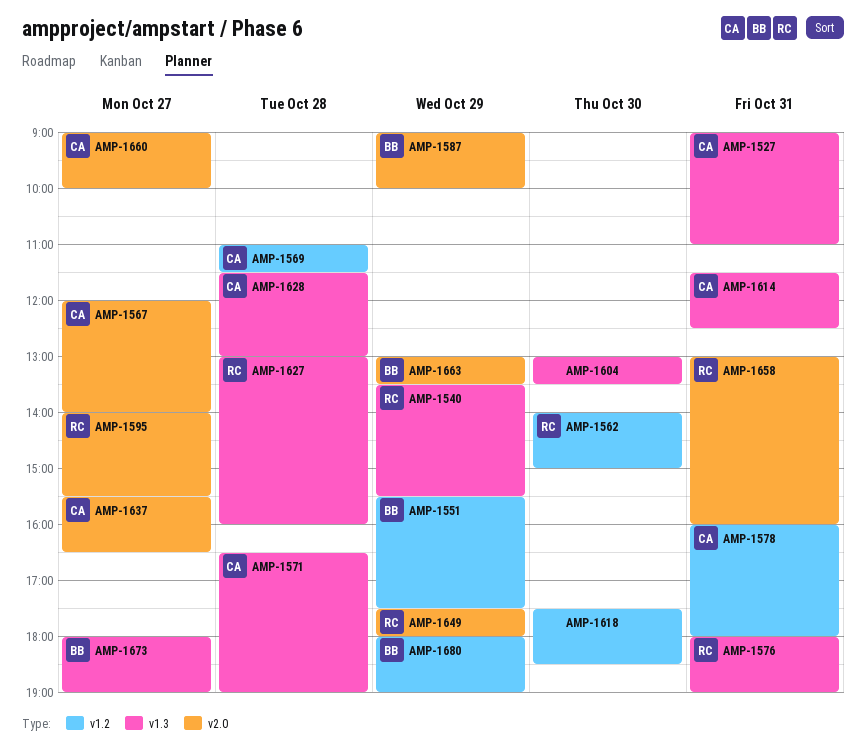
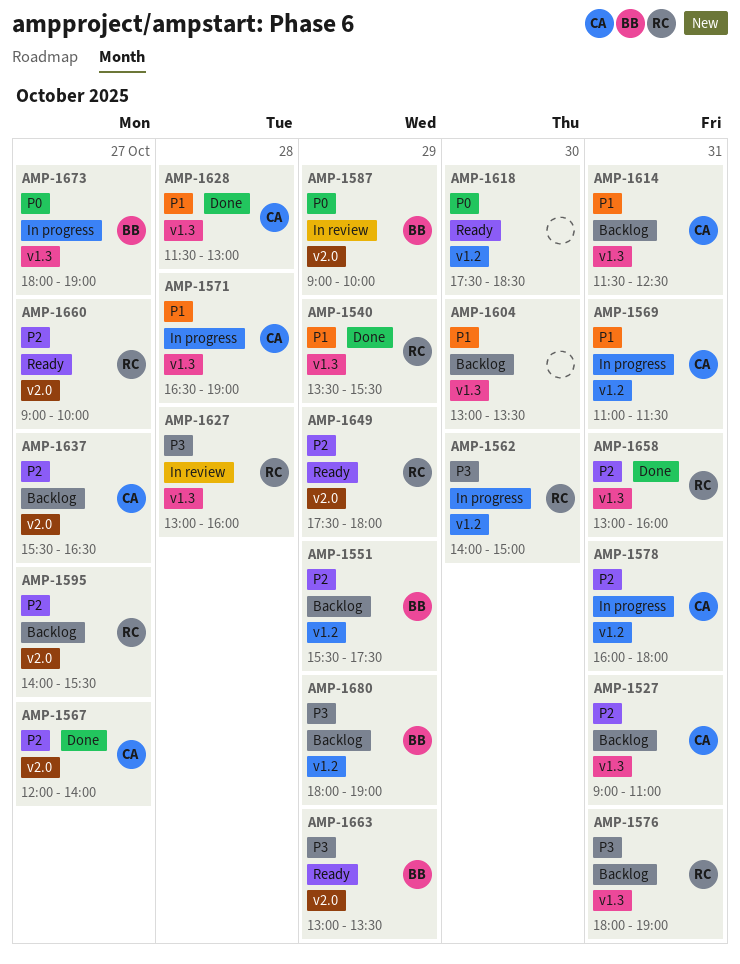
AMP-1569, day: Oct 28 -> Oct 31
AMP-1658, label: v2.0 -> v1.3
AMP-1660, owner: CA -> RC

